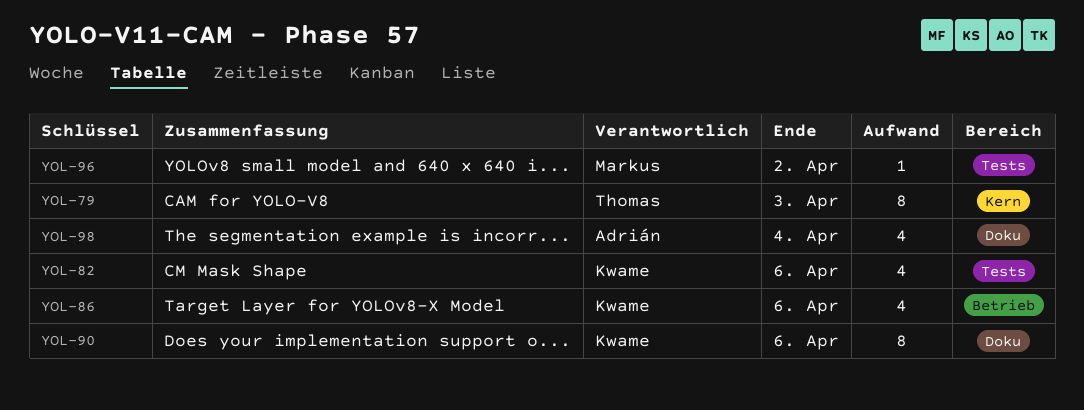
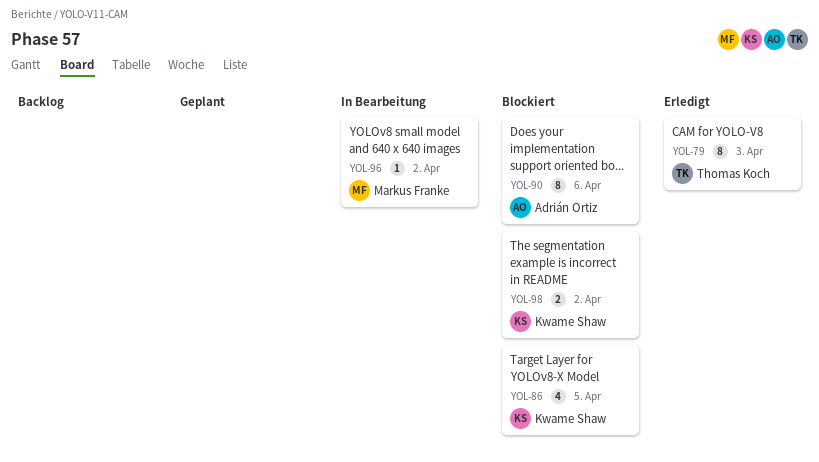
YOL-82: present -> none
YOL-86, due: Apr 6 -> Apr 5
YOL-90, owner: Kwame Shaw -> Adrián Ortiz
YOL-98, owner: Adrián Ortiz -> Kwame Shaw
YOL-98, estimate: 4 -> 2
YOL-98, due: Apr 4 -> Apr 2

